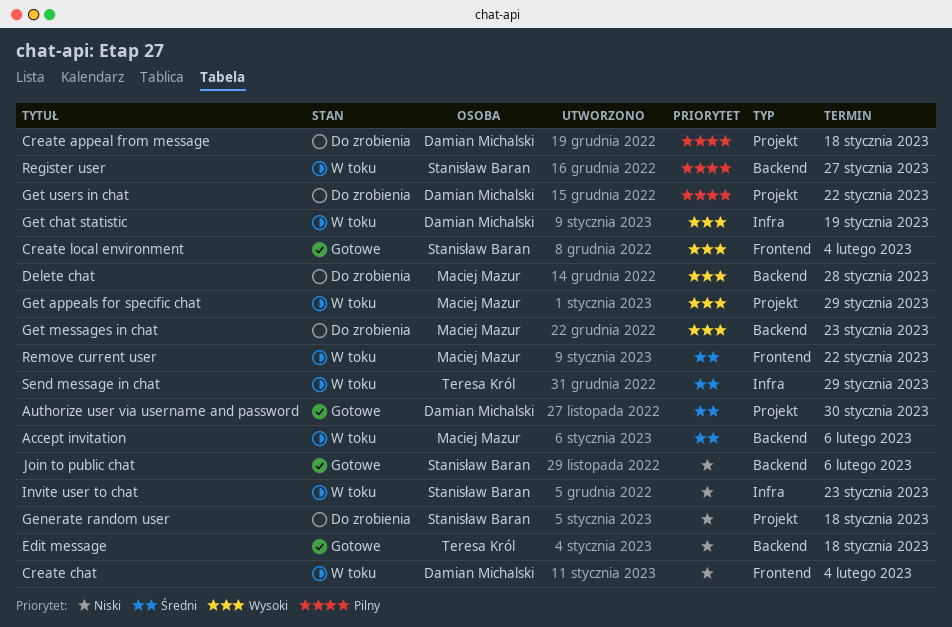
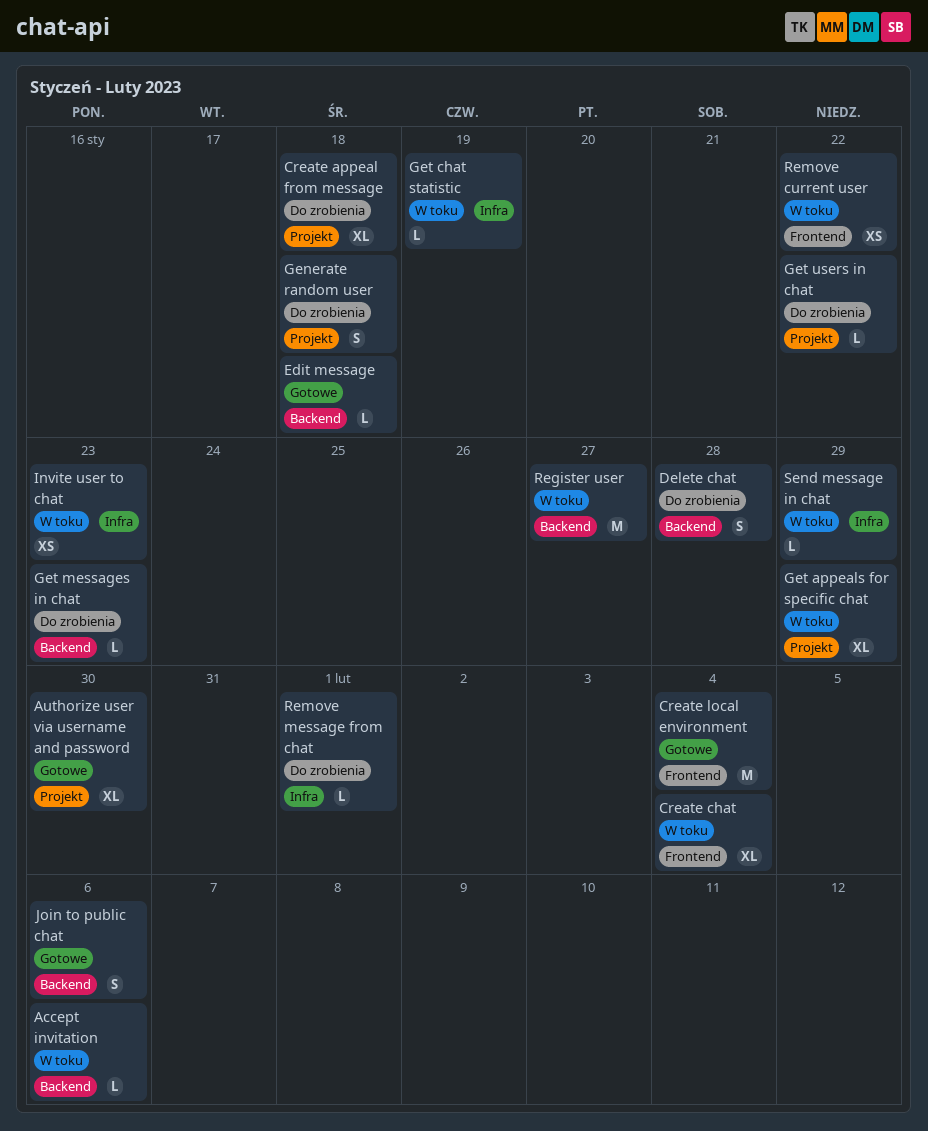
Remove message from chat: none -> present

